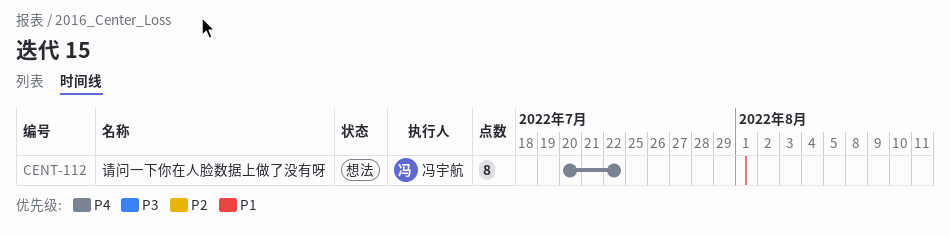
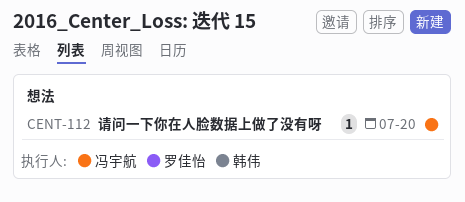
CENT-112, estimate: 8 -> 1
CENT-112, due: Jul 22 -> Jul 20

